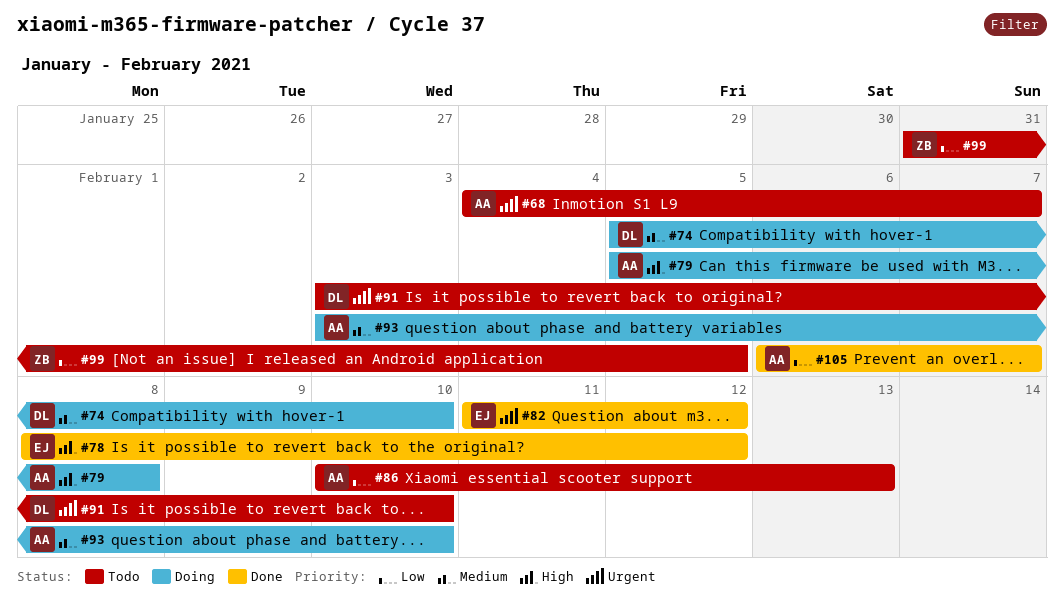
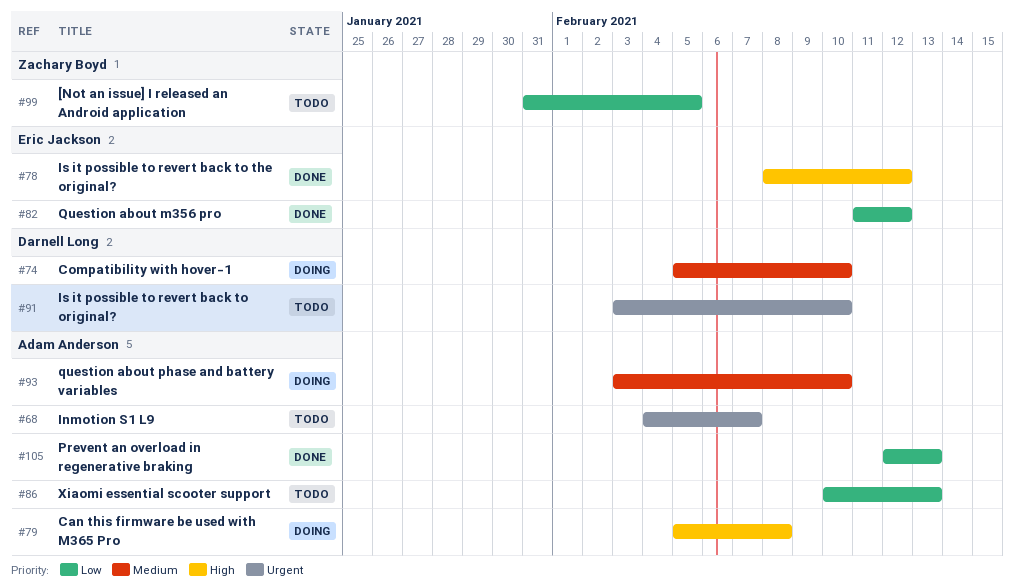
#82, priority: Urgent -> Low
#105, start: Feb 6 -> Feb 12
#105, due: Feb 7 -> Feb 13

